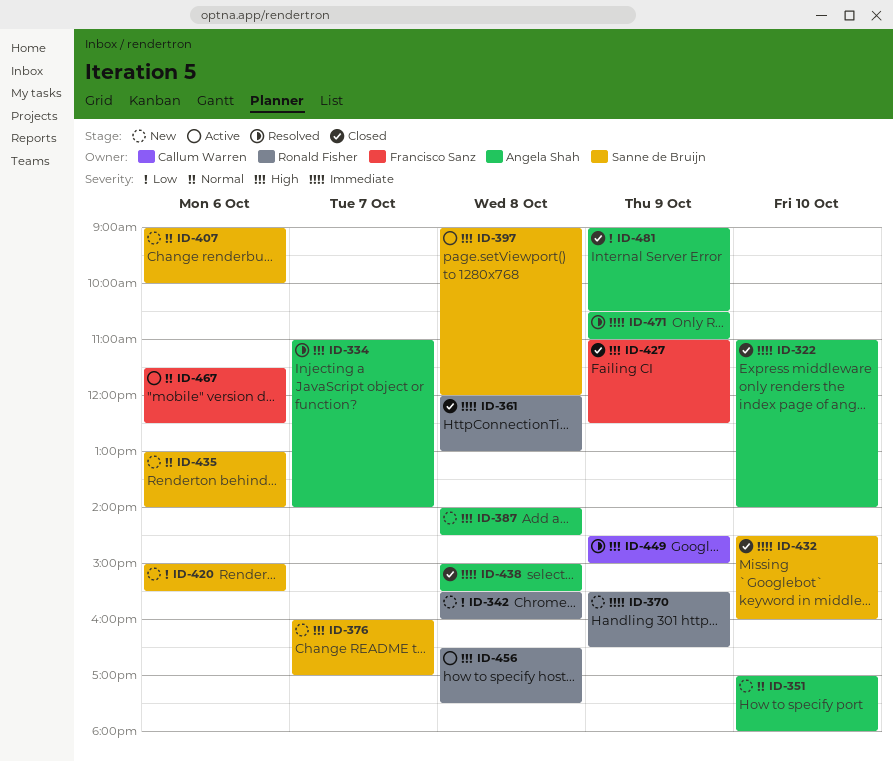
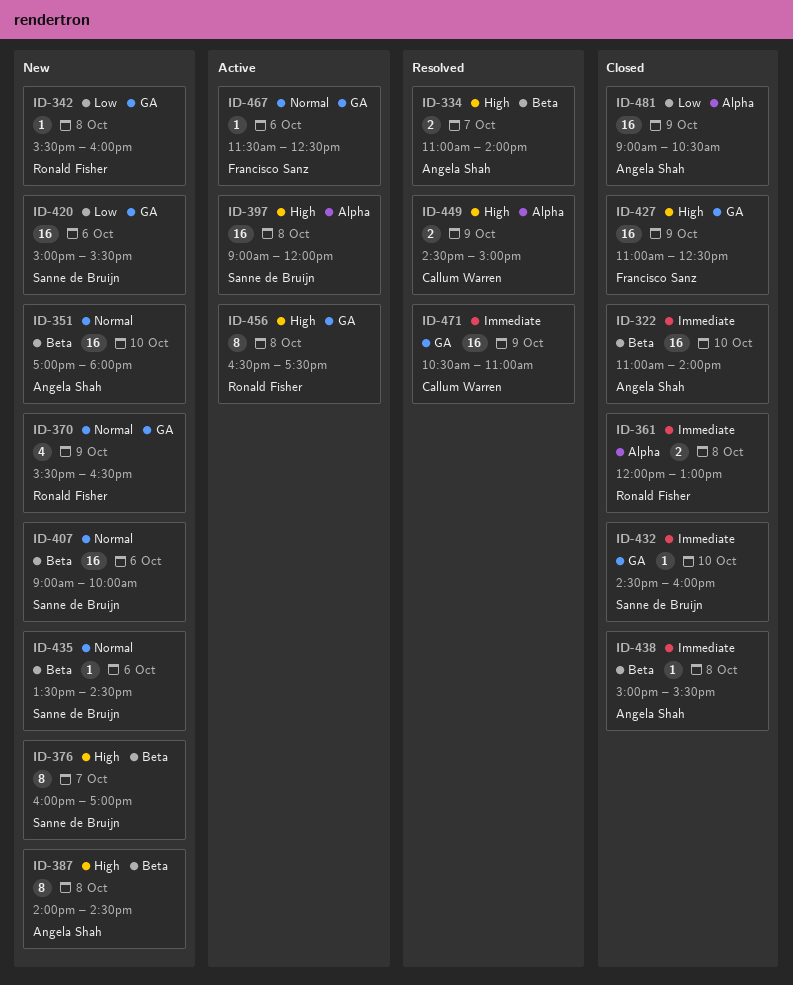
ID-370, priority: Immediate -> Normal
ID-435, begins: 13:00 -> 13:30
ID-435, ends: 14:00 -> 14:30
ID-471, owner: Angela Shah -> Callum Warren

